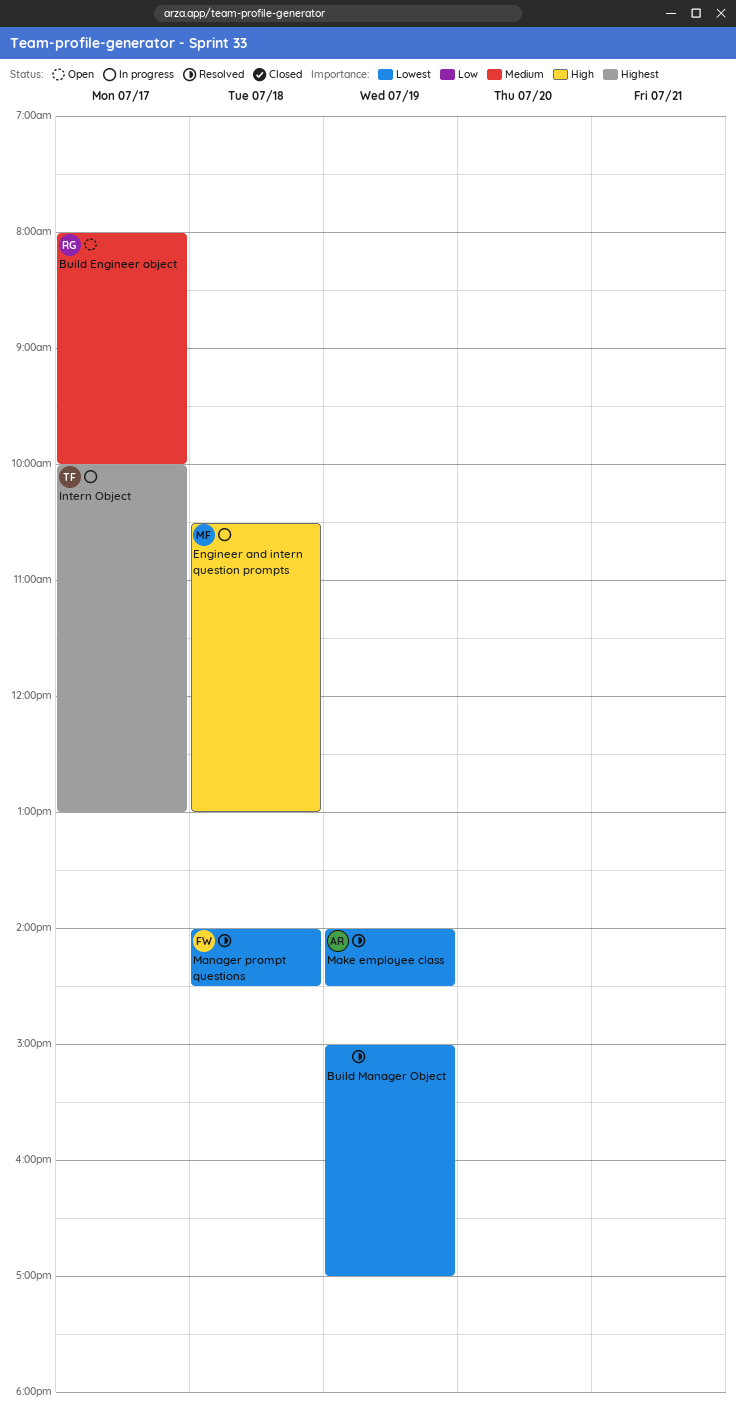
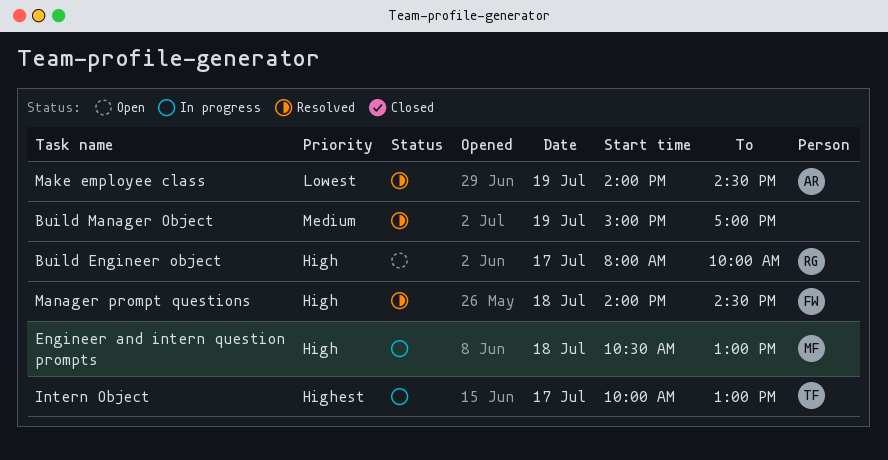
Build Engineer object, priority: Medium -> High
Build Manager Object, priority: Lowest -> Medium
Manager prompt questions, priority: Lowest -> High

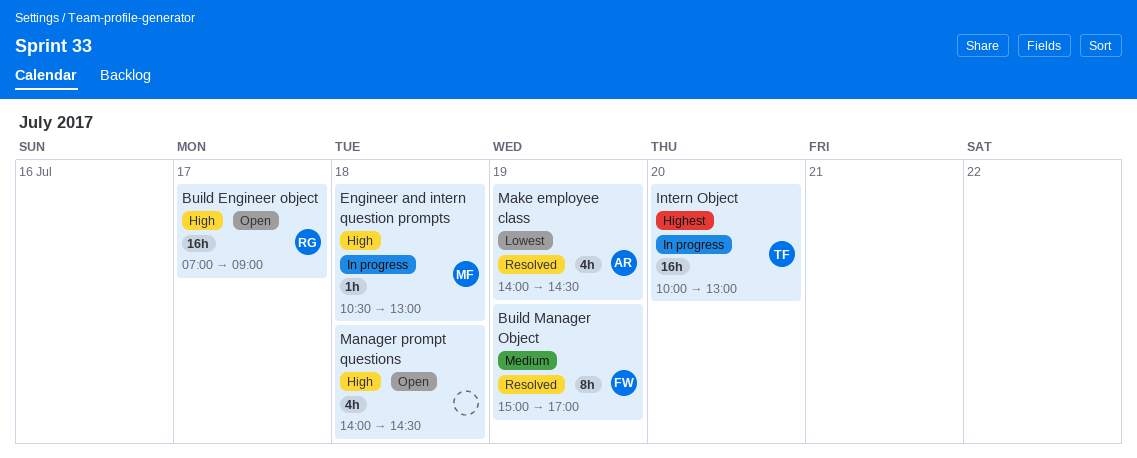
Build Engineer object, begins: 08:00 -> 07:00
Build Engineer object, ends: 10:00 -> 09:00
Build Manager Object, owner: none -> FW
Intern Object, day: Jul 17 -> Jul 20
Manager prompt questions, status: Resolved -> Open
Manager prompt questions, owner: FW -> none

